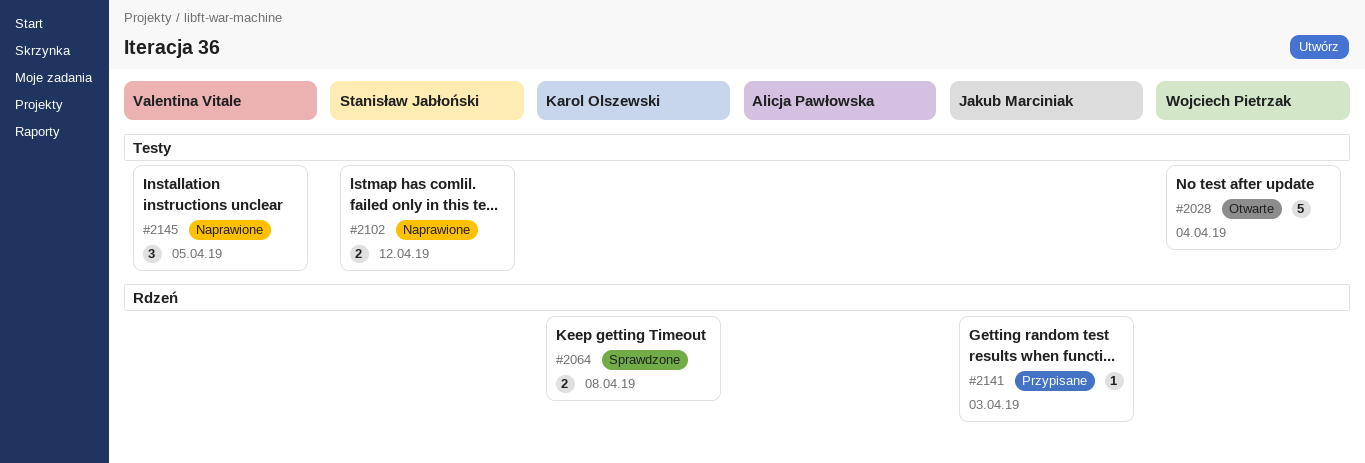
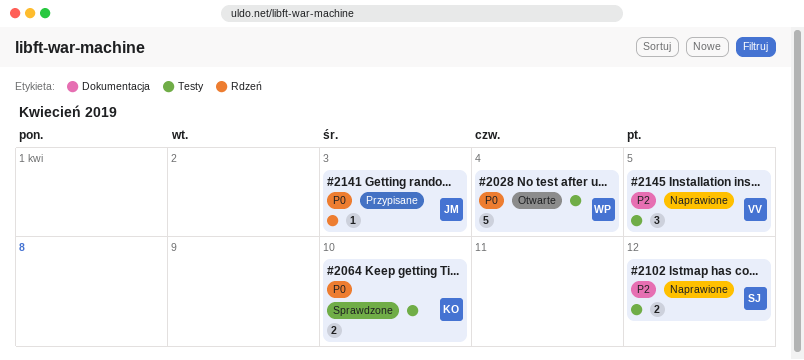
#2064, label: Rdzeń -> Testy
#2064, due: Apr 8 -> Apr 10

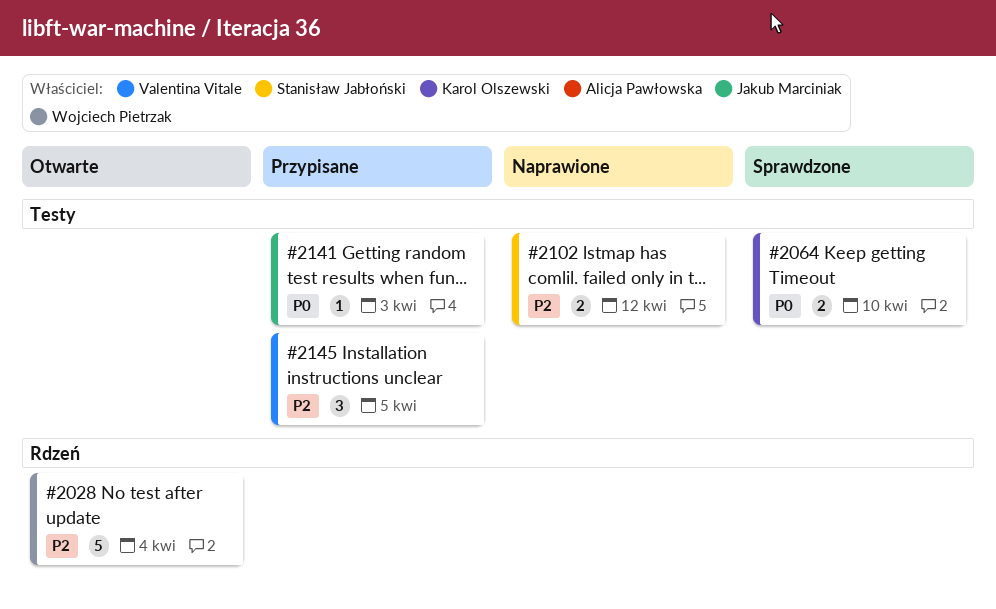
#2028, priority: P0 -> P2
#2028, label: Testy -> Rdzeń
#2141, label: Rdzeń -> Testy
#2145, status: Naprawione -> Przypisane

